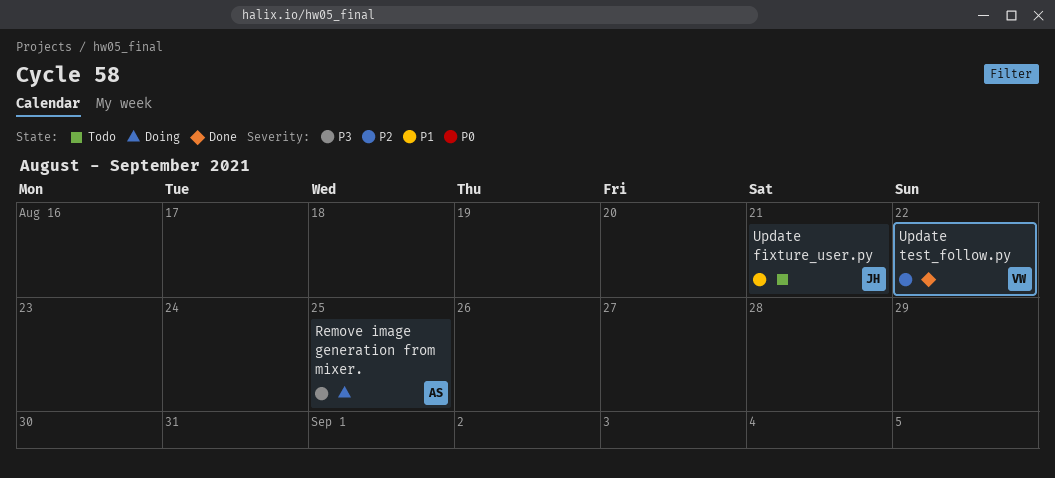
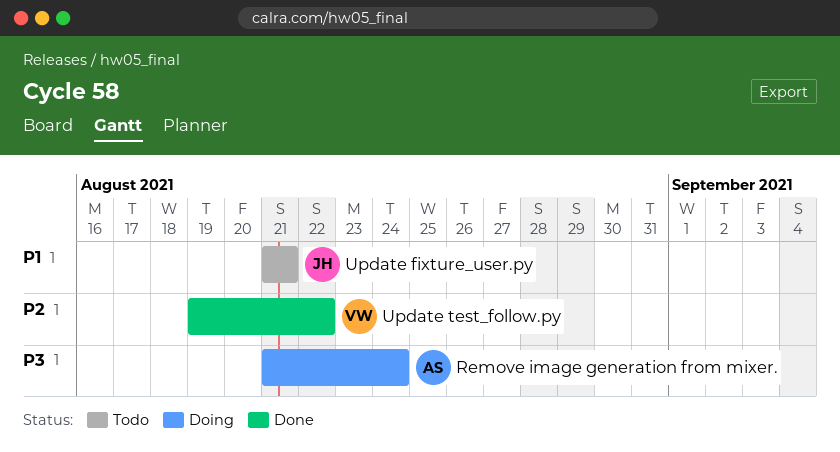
Remove image generation from mixer., due: Aug 25 -> Aug 24

